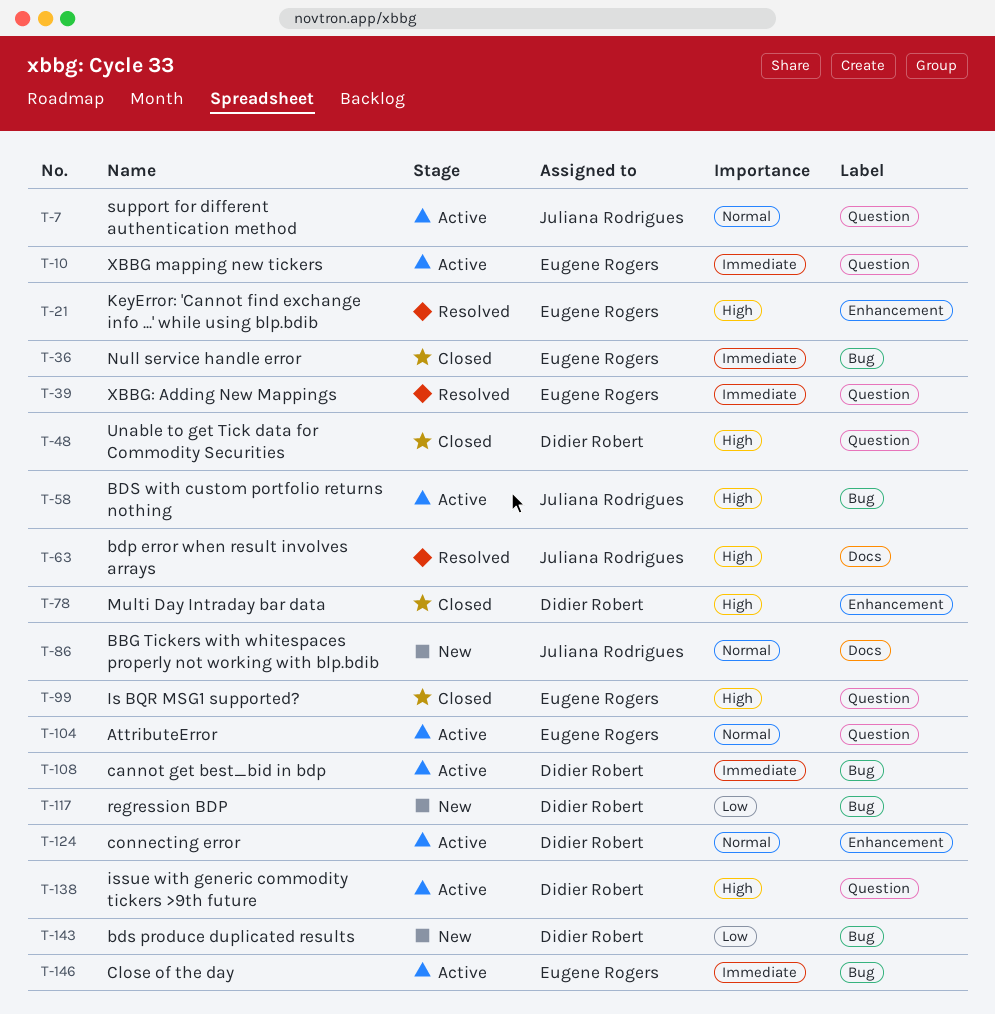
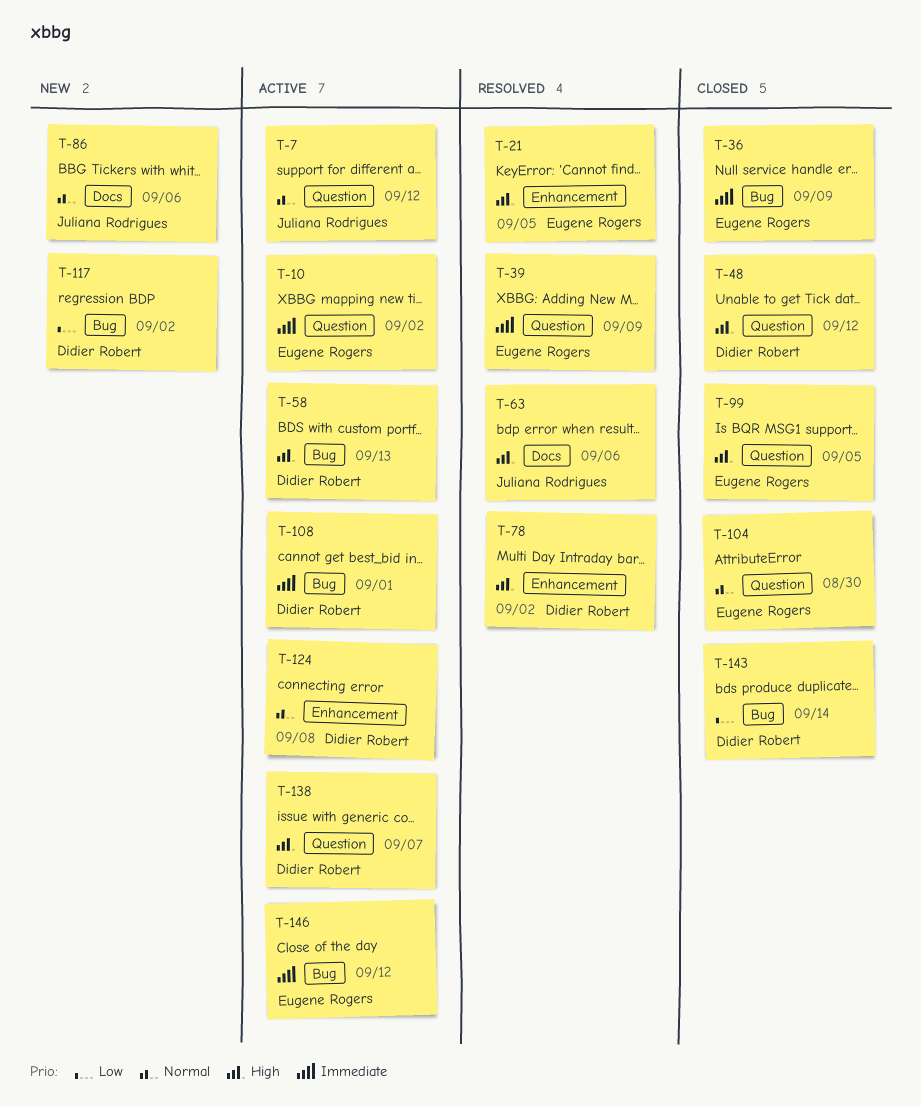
T-58, owner: Juliana Rodrigues -> Didier Robert
T-78, status: Closed -> Resolved
T-104, status: Active -> Closed
T-143, status: New -> Closed

